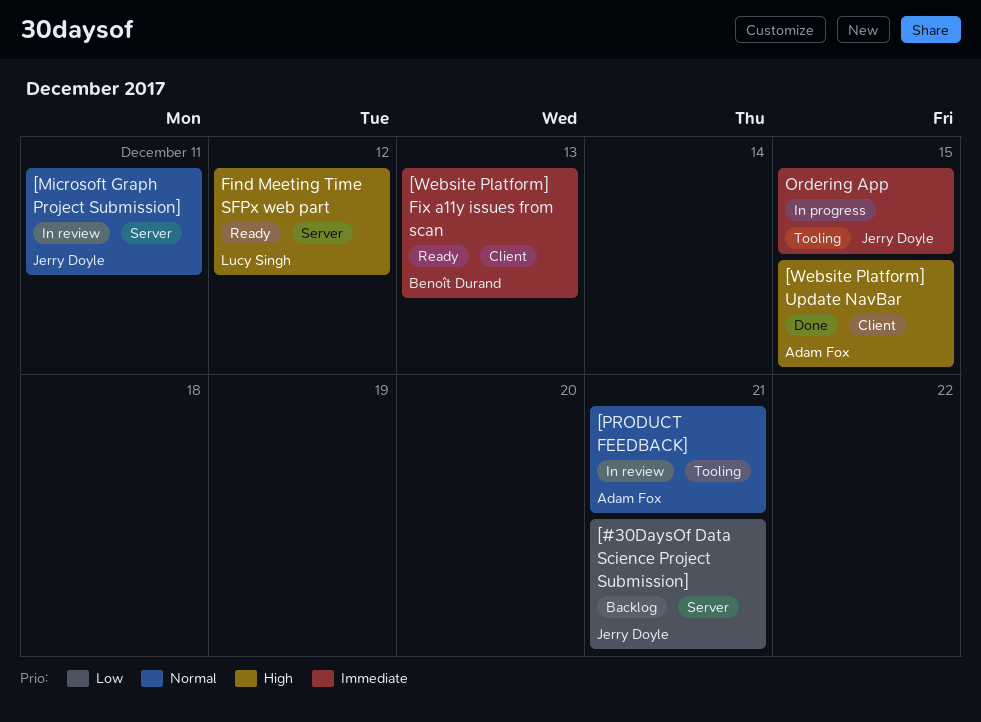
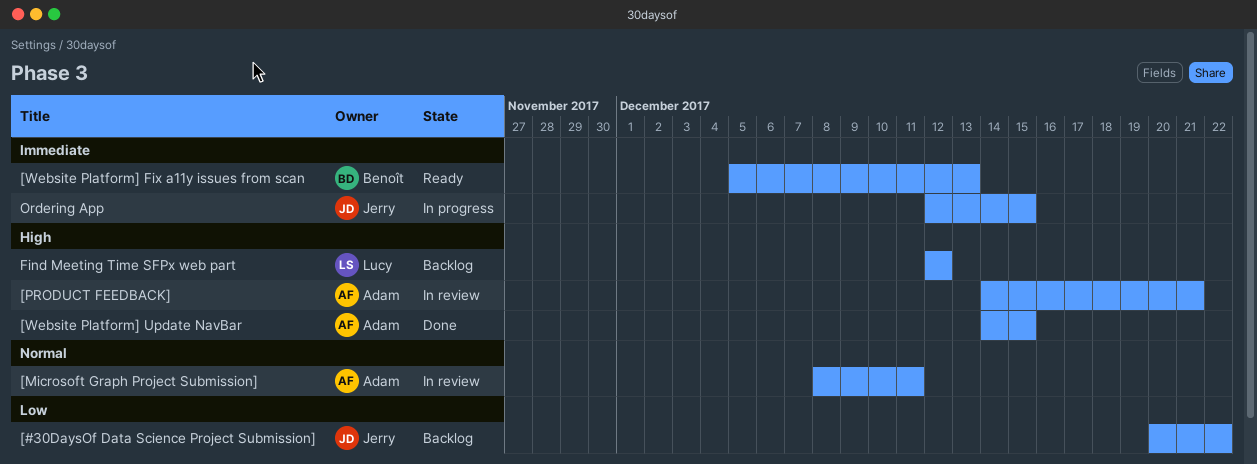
[#30DaysOf Data Science Project Submission], due: Dec 21 -> Dec 22
[Microsoft Graph Project Submission], owner: Jerry Doyle -> Adam Fox
[PRODUCT FEEDBACK], priority: Normal -> High
Find Meeting Time SFPx web part, status: Ready -> Backlog

